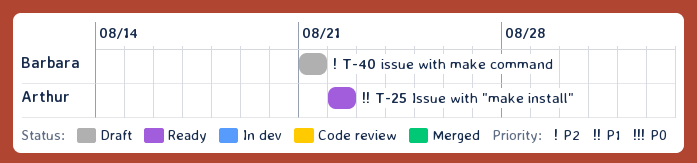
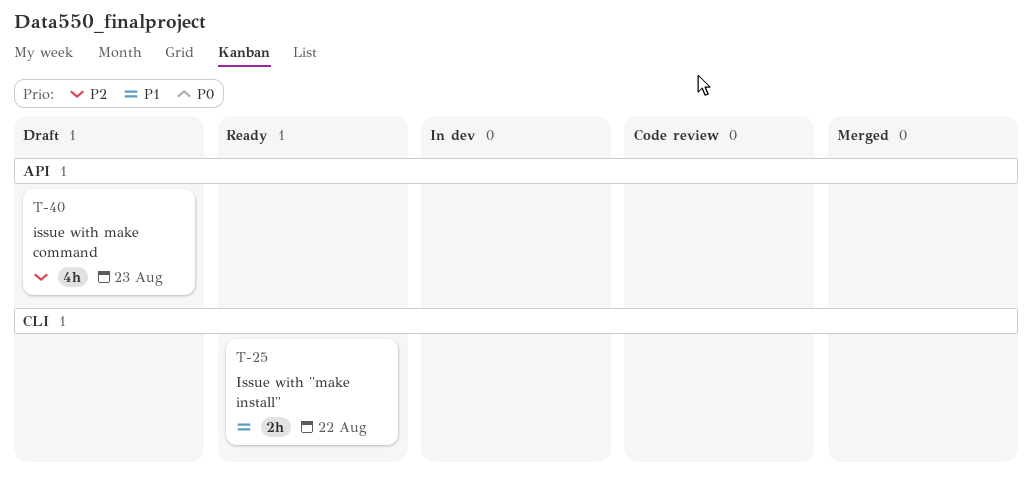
T-40, due: Aug 21 -> Aug 23

